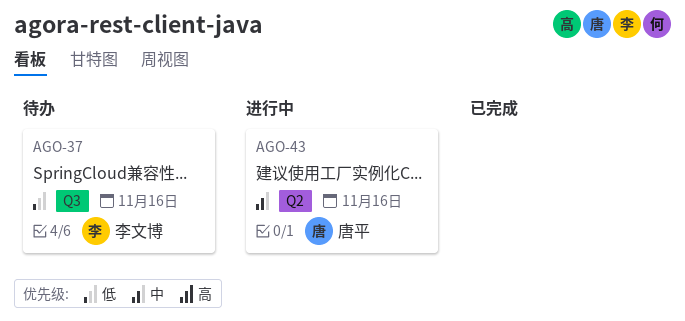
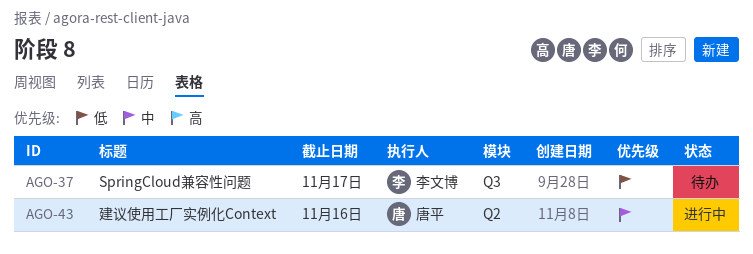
AGO-37, due: Nov 16 -> Nov 17

